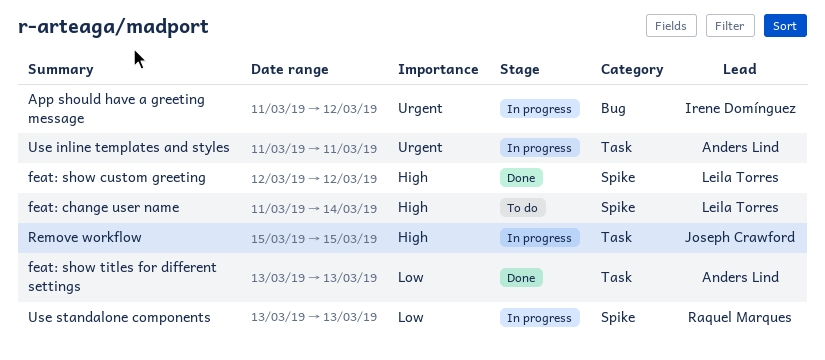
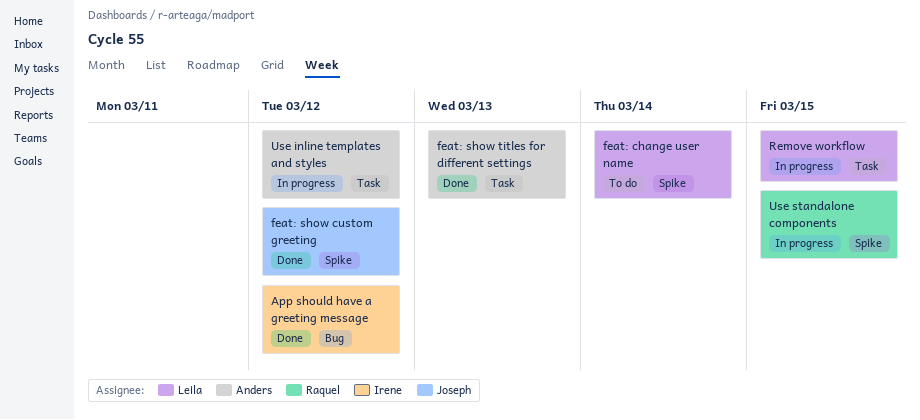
App should have a greeting message, status: In progress -> Done
feat: show custom greeting, owner: Leila Torres -> Joseph Crawford
Remove workflow, owner: Joseph Crawford -> Leila Torres
Use inline templates and styles, due: Mar 11 -> Mar 12
Use standalone components, due: Mar 13 -> Mar 15

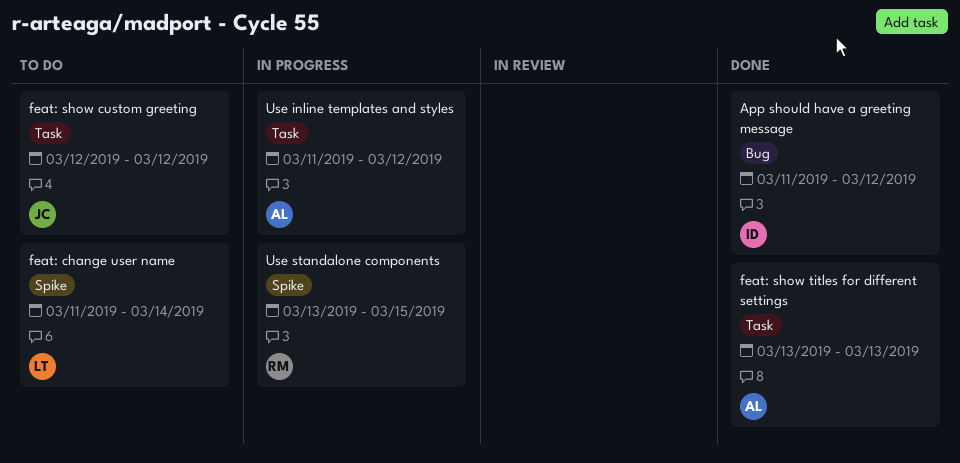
feat: show custom greeting, status: Done -> To do
feat: show custom greeting, label: Spike -> Task
Remove workflow: present -> none

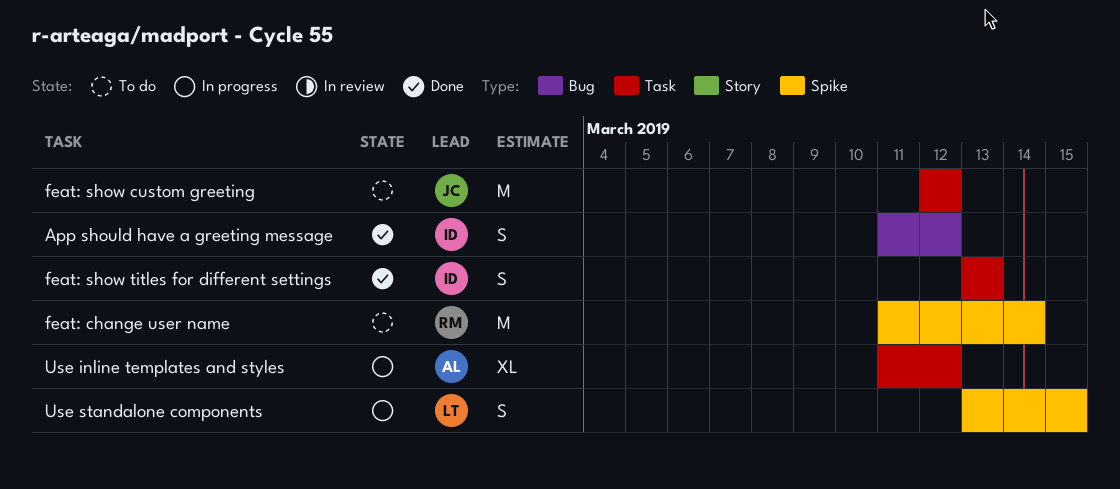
feat: change user name, owner: LT -> RM
feat: show titles for different settings, owner: AL -> ID
Use standalone components, owner: RM -> LT

